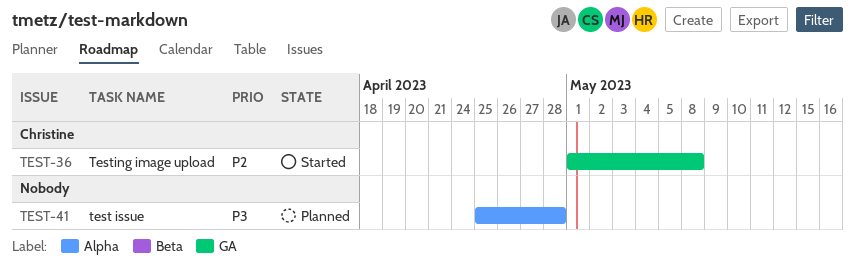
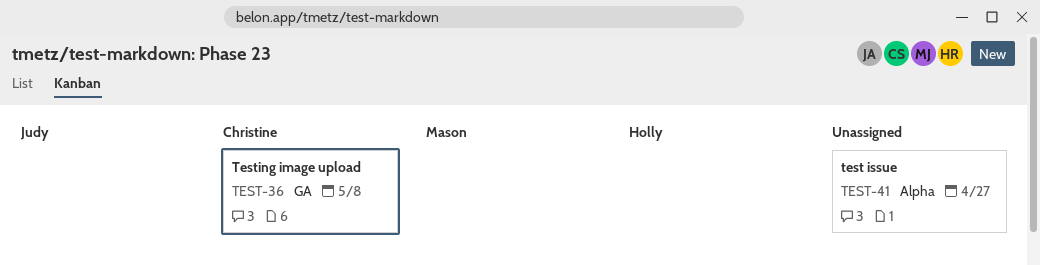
TEST-41, due: Apr 28 -> Apr 27

